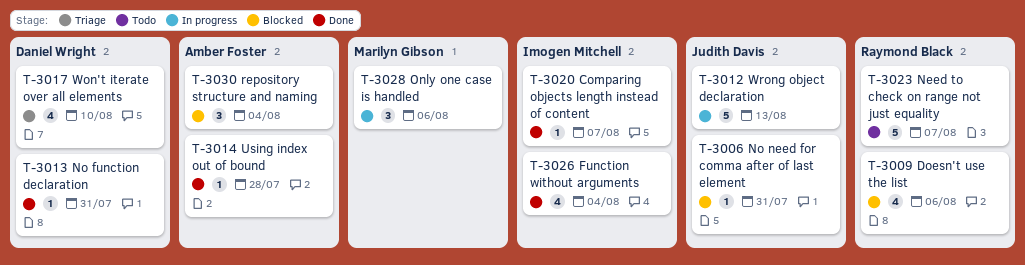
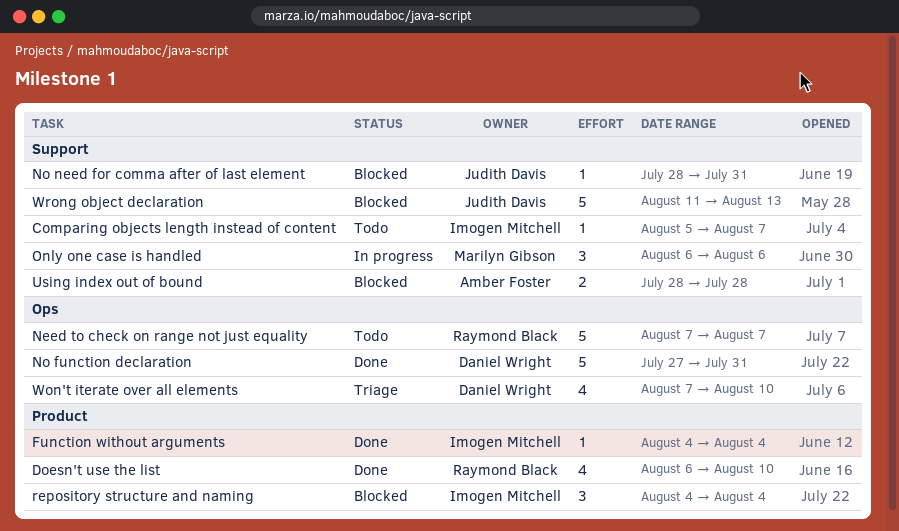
Comparing objects length instead of content, status: Done -> Todo
Doesn't use the list, status: Blocked -> Done
Doesn't use the list, due: Aug 6 -> Aug 10
Function without arguments, estimate: 4 -> 1
No function declaration, estimate: 1 -> 5
repository structure and naming, owner: Amber Foster -> Imogen Mitchell
Using index out of bound, status: Done -> Blocked
Using index out of bound, estimate: 1 -> 2
Wrong object declaration, status: In progress -> Blocked

